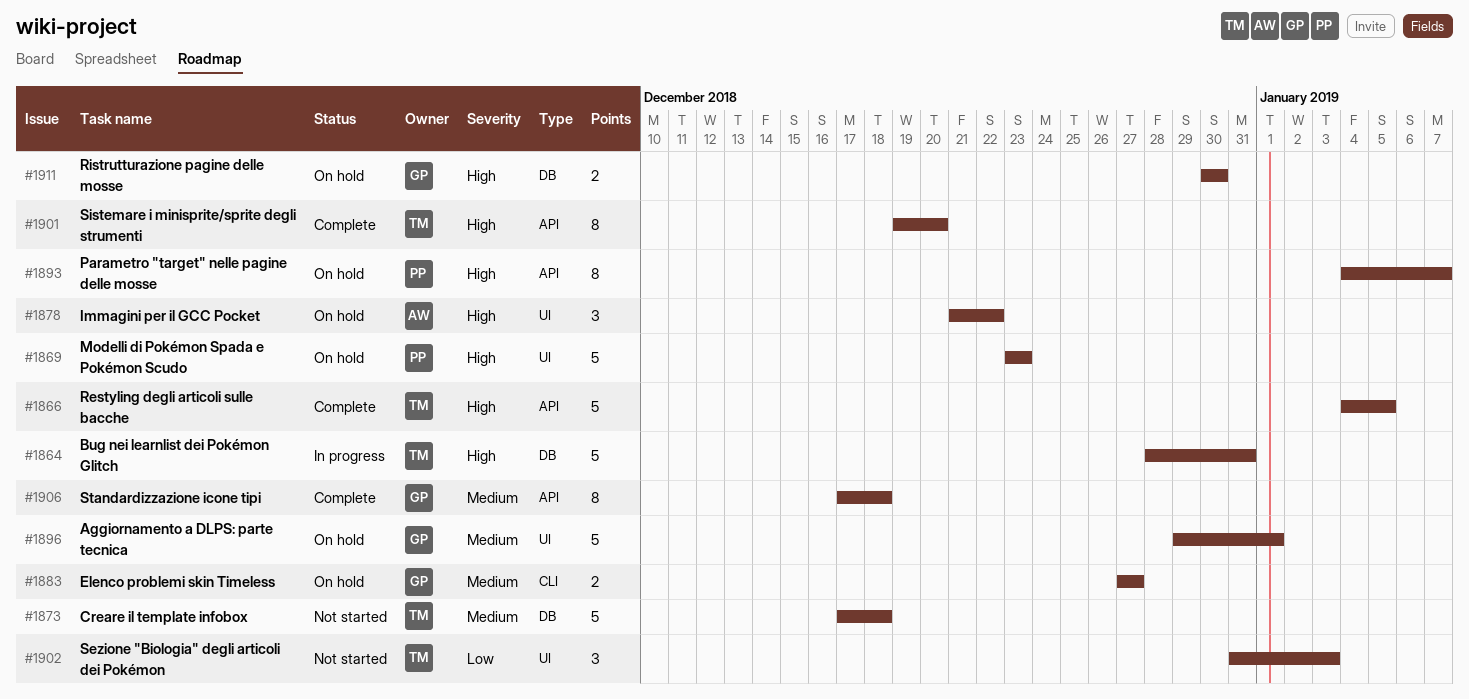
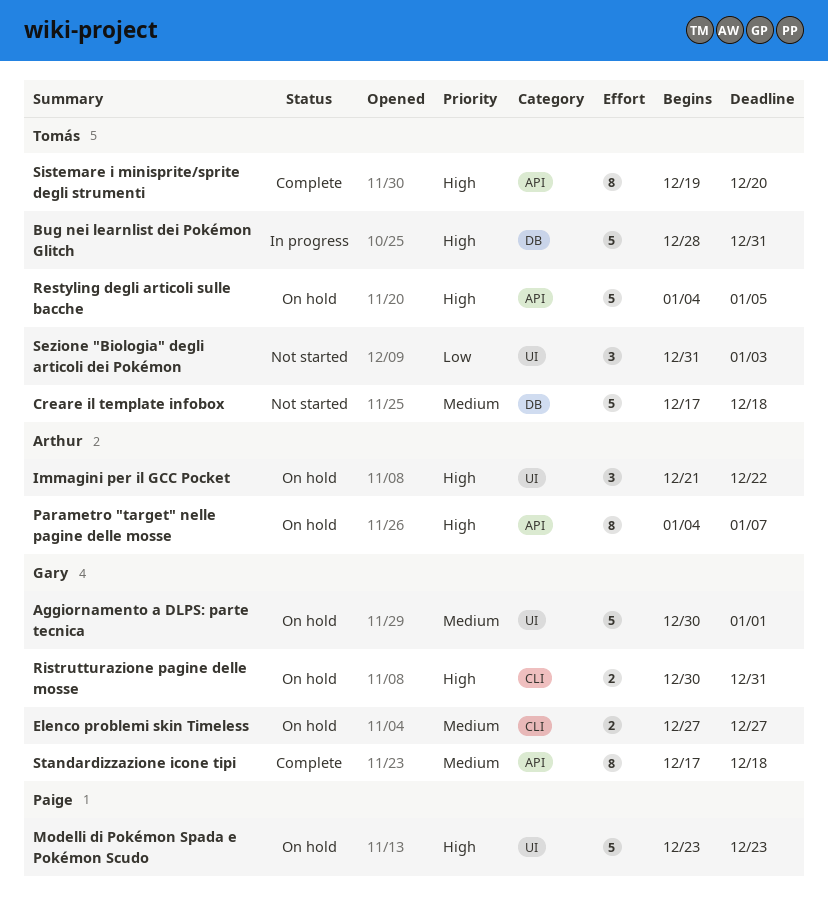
Aggiornamento a DLPS: parte tecnica, start: Dec 29 -> Dec 30
Parametro "target" nelle pagine delle mosse, owner: Paige -> Arthur
Restyling degli articoli sulle bacche, status: Complete -> On hold
Ristrutturazione pagine delle mosse, label: DB -> CLI
Ristrutturazione pagine delle mosse, due: Dec 30 -> Dec 31

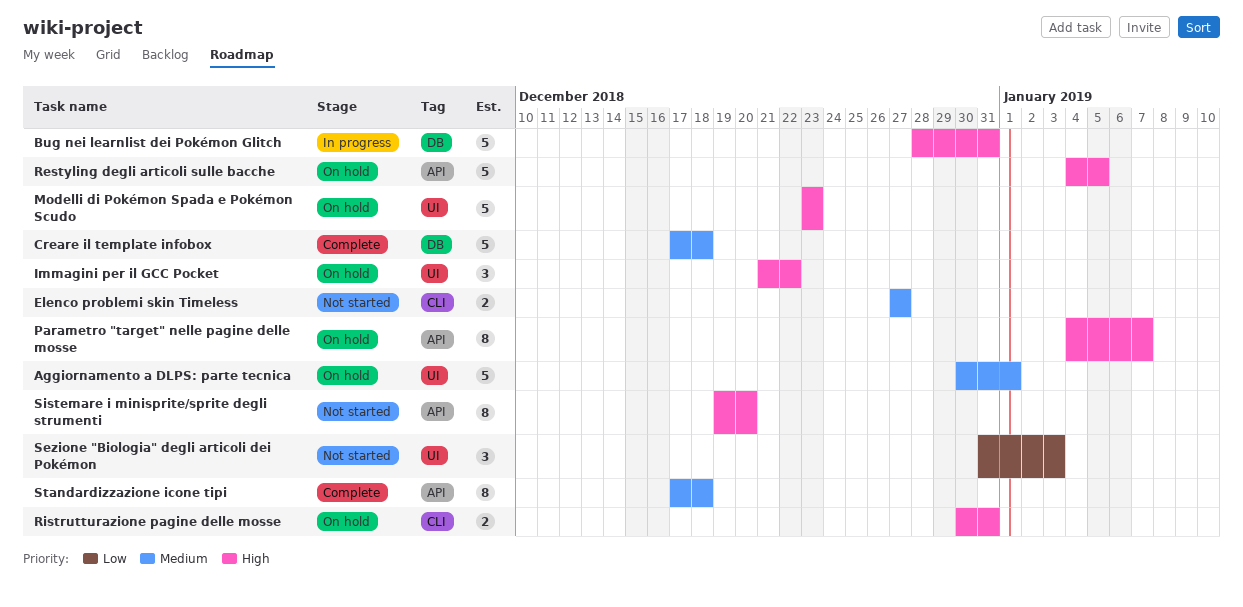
Creare il template infobox, status: Not started -> Complete
Elenco problemi skin Timeless, status: On hold -> Not started
Sistemare i minisprite/sprite degli strumenti, status: Complete -> Not started

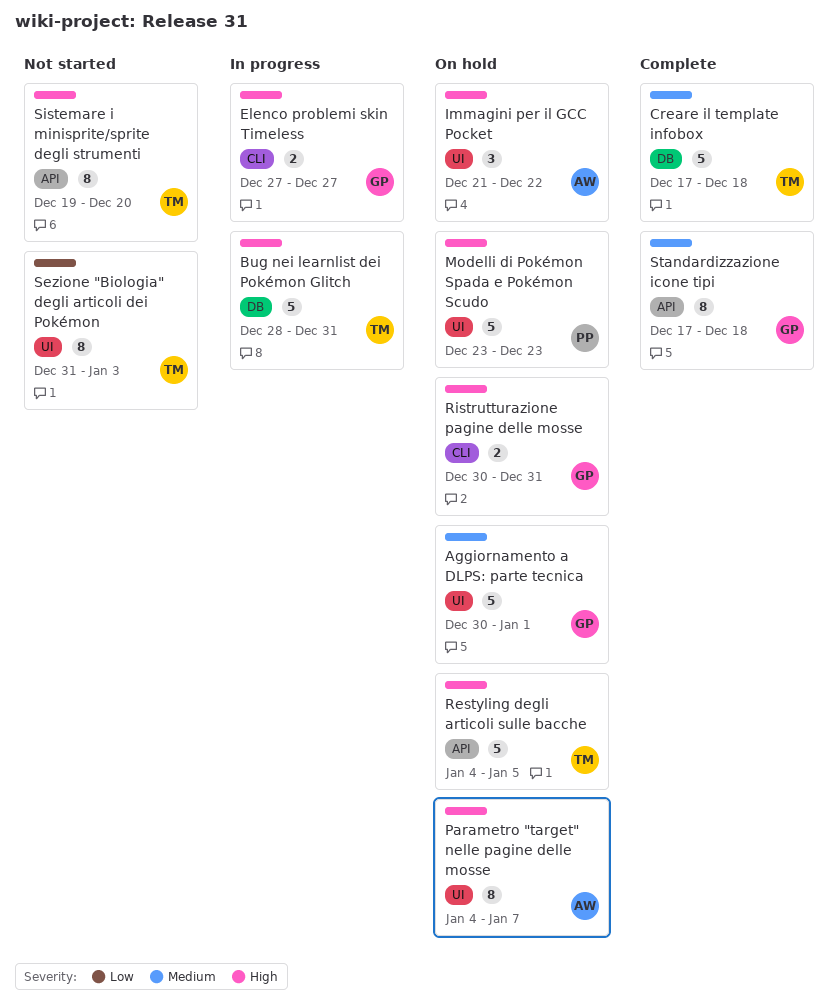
Elenco problemi skin Timeless, status: Not started -> In progress
Elenco problemi skin Timeless, priority: Medium -> High
Parametro "target" nelle pagine delle mosse, label: API -> UI
Sezione "Biologia" degli articoli dei Pokémon, estimate: 3 -> 8

